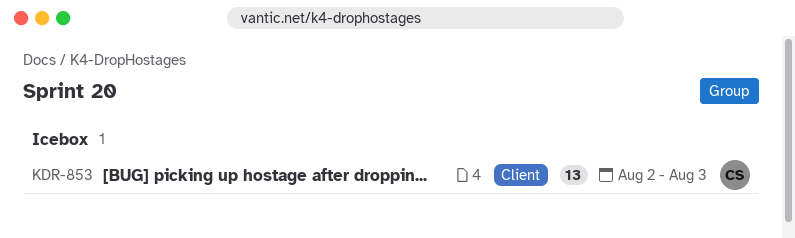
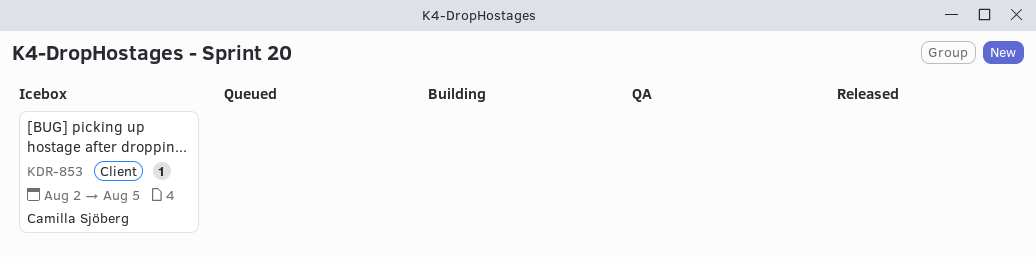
KDR-853, estimate: 13 -> 1
KDR-853, due: Aug 3 -> Aug 5

